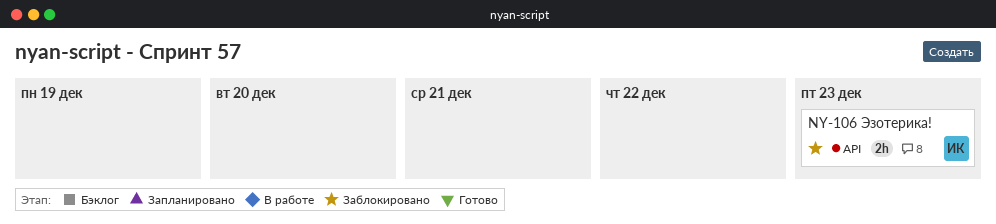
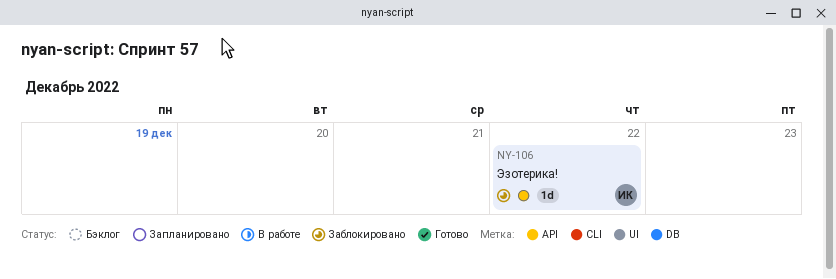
NY-106, estimate: 2h -> 1d
NY-106, due: Dec 23 -> Dec 22

